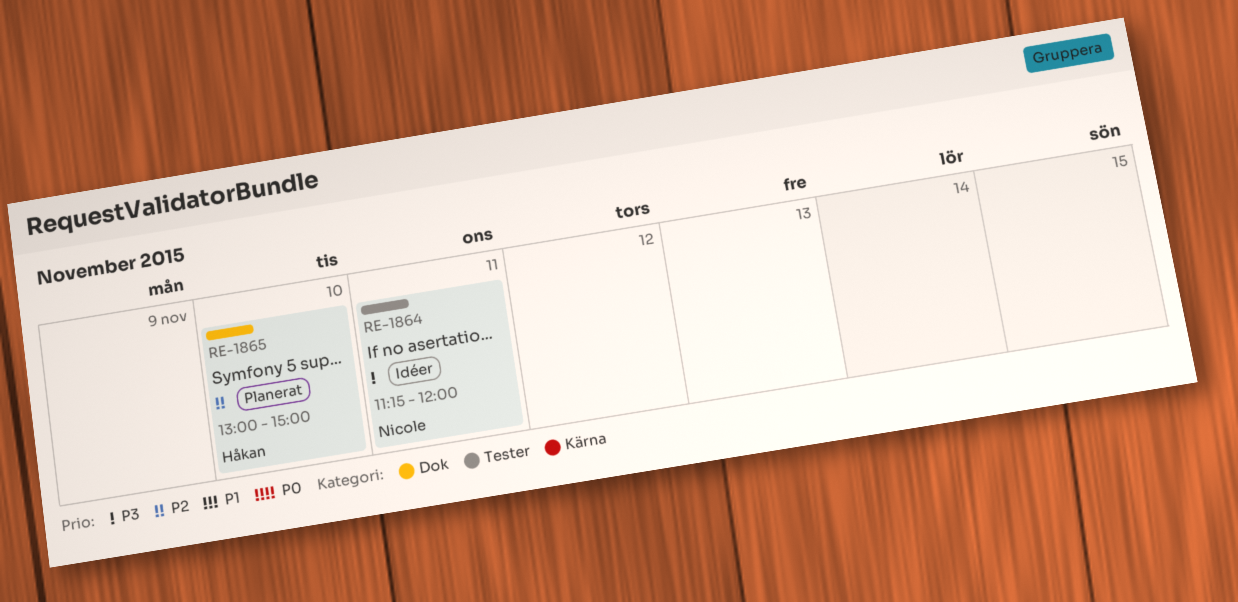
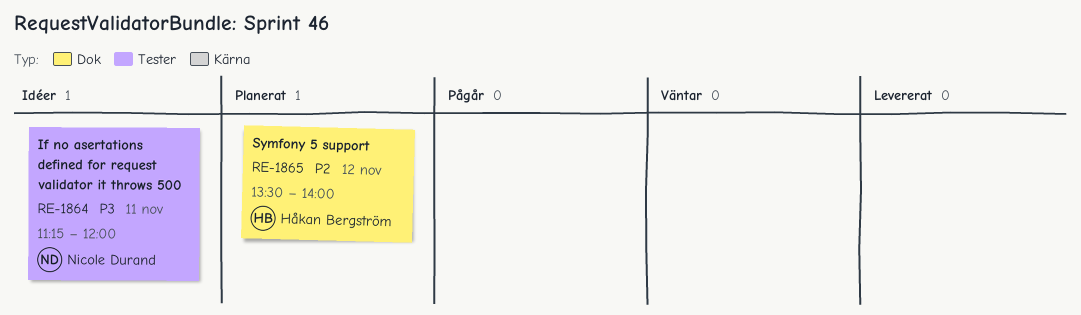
RE-1865, day: Nov 10 -> Nov 12
RE-1865, begins: 13:00 -> 13:30
RE-1865, ends: 15:00 -> 14:00

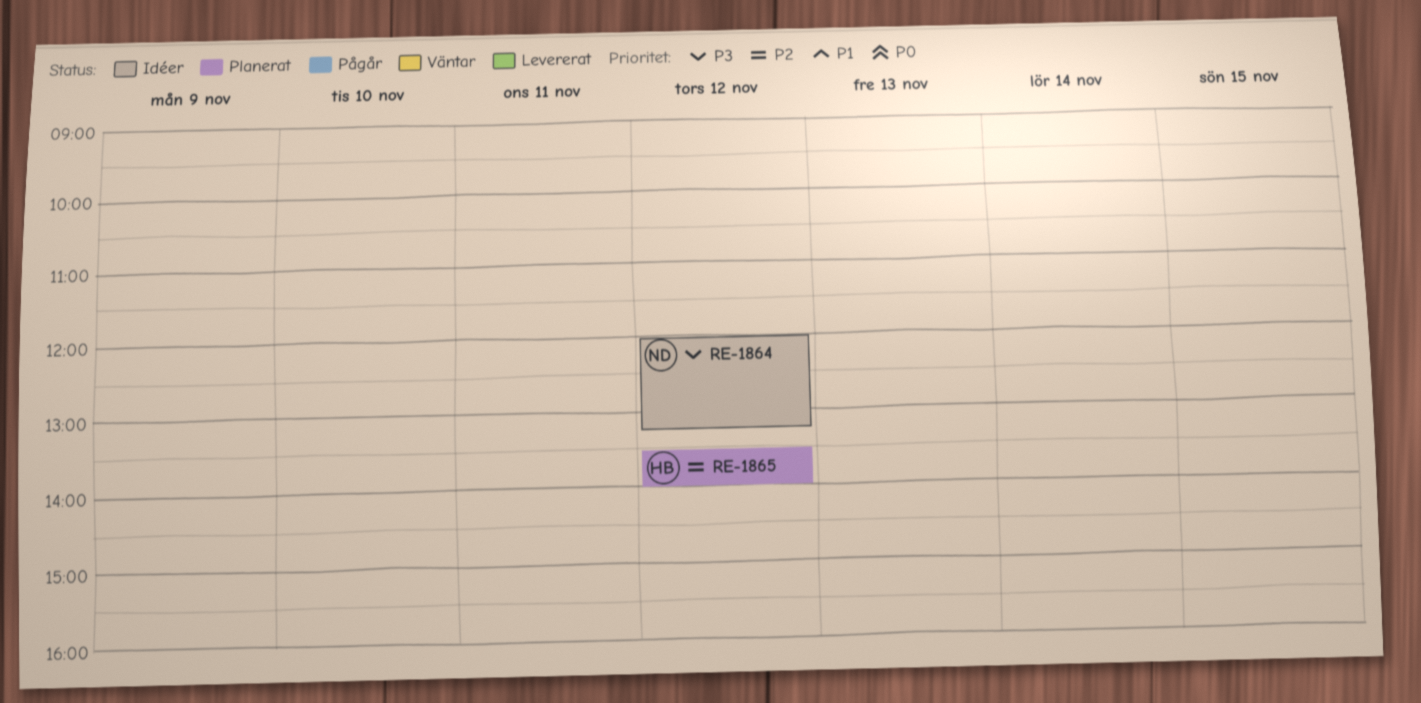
RE-1864, day: Nov 11 -> Nov 12
RE-1864, begins: 11:15 -> 12:00
RE-1864, ends: 12:00 -> 13:15

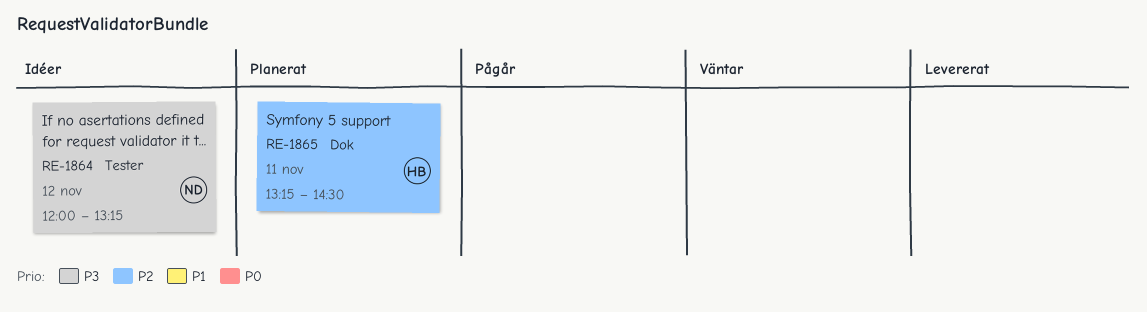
RE-1865, day: Nov 12 -> Nov 11
RE-1865, begins: 13:30 -> 13:15
RE-1865, ends: 14:00 -> 14:30

